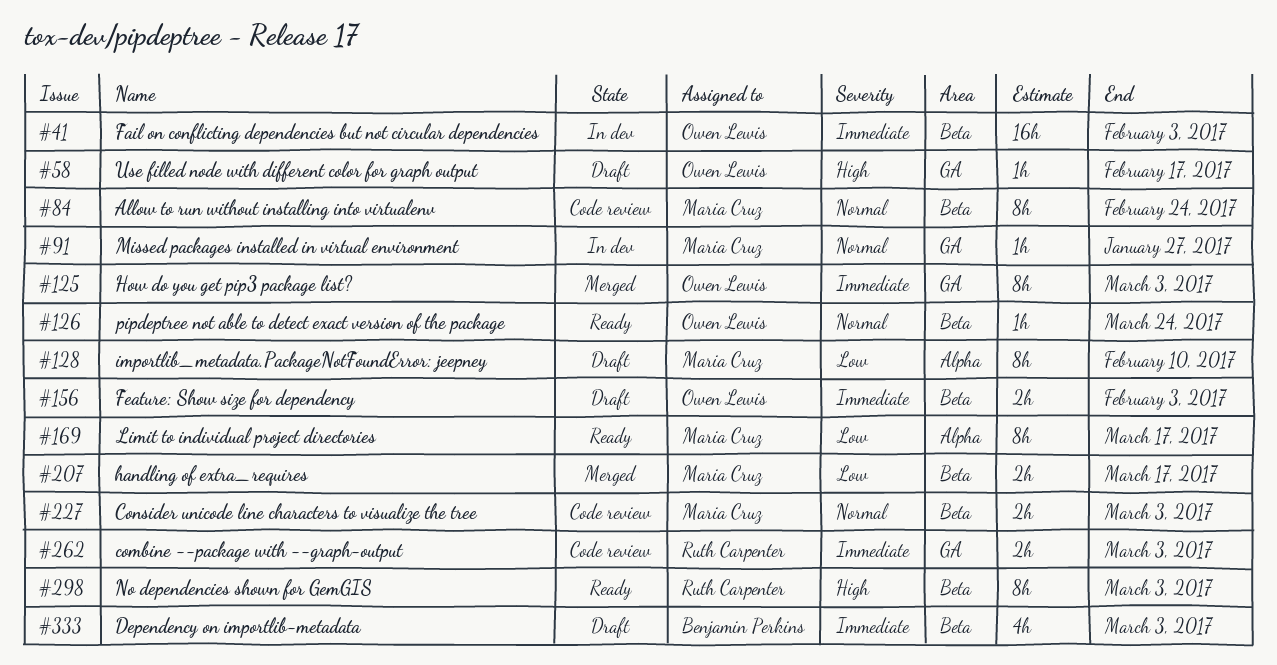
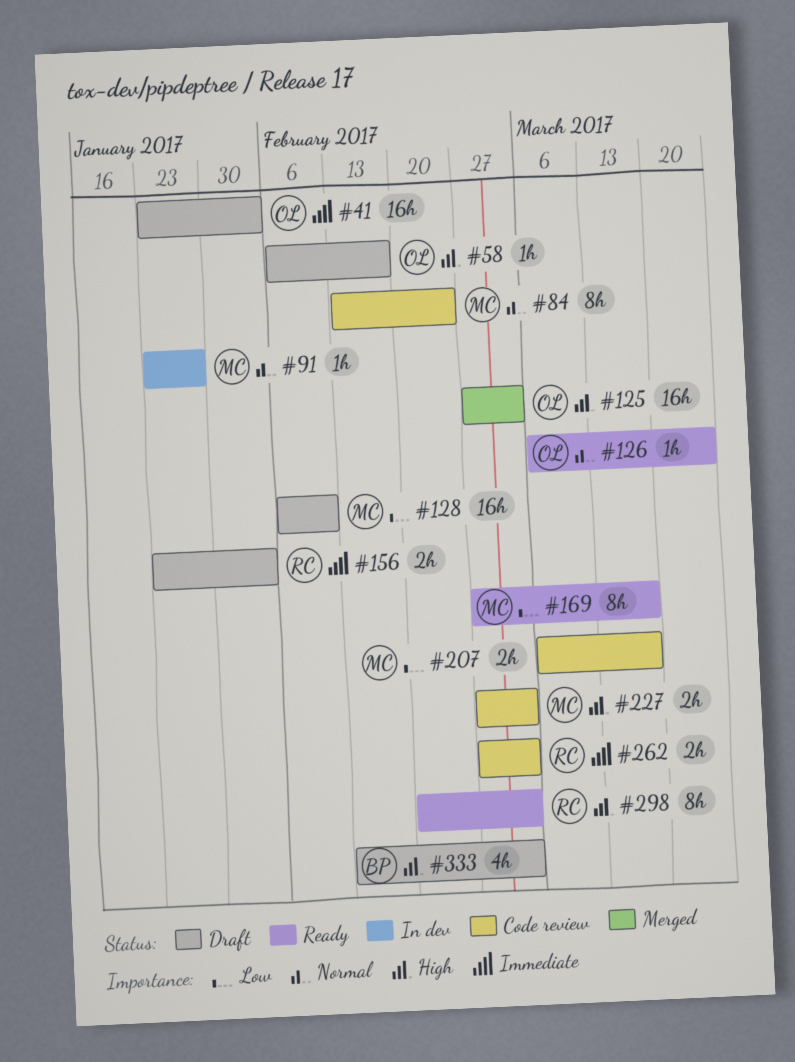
#41, status: In dev -> Draft
#125, priority: Immediate -> High
#125, estimate: 8h -> 16h
#128, estimate: 8h -> 16h
#156, owner: Owen Lewis -> Ruth Carpenter
#207, status: Merged -> Code review
#227, priority: Normal -> High
#333, priority: Immediate -> High

